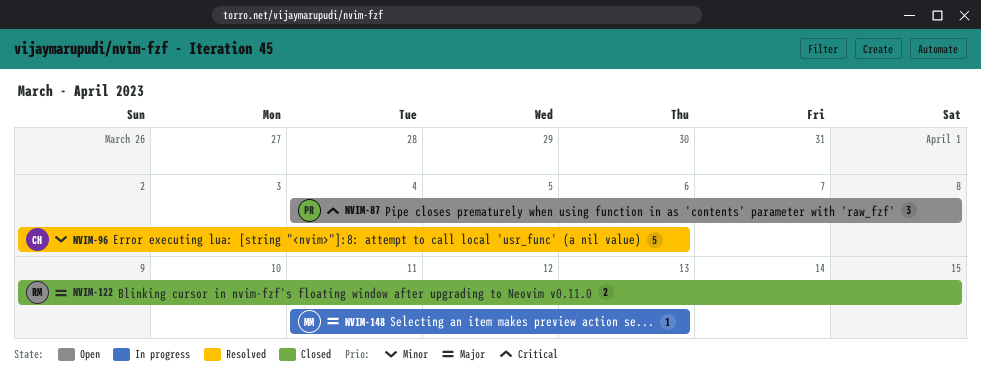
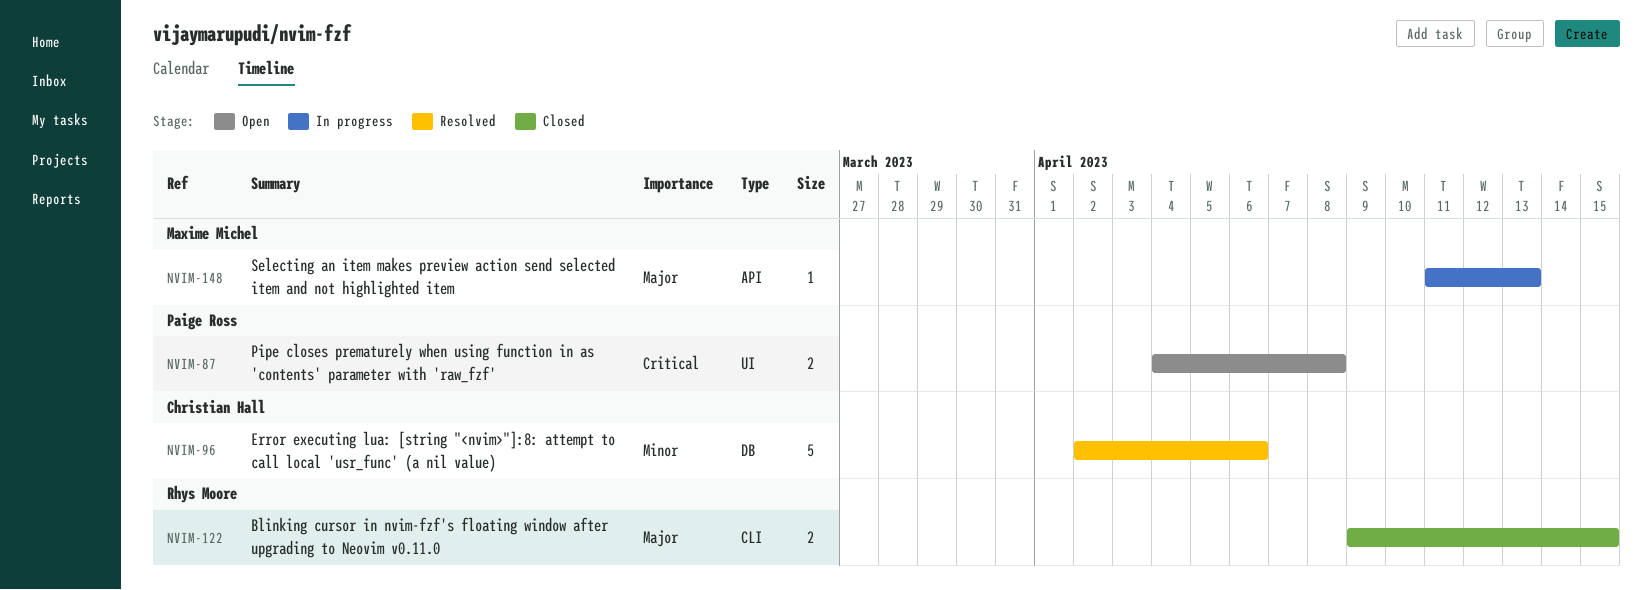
NVIM-87, estimate: 3 -> 2

